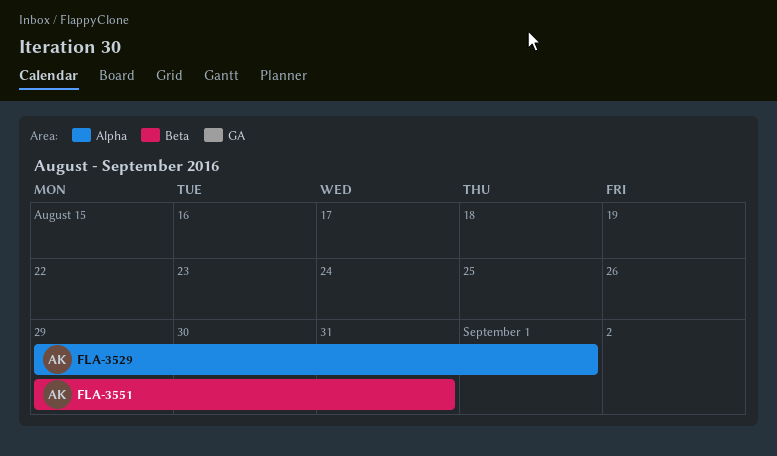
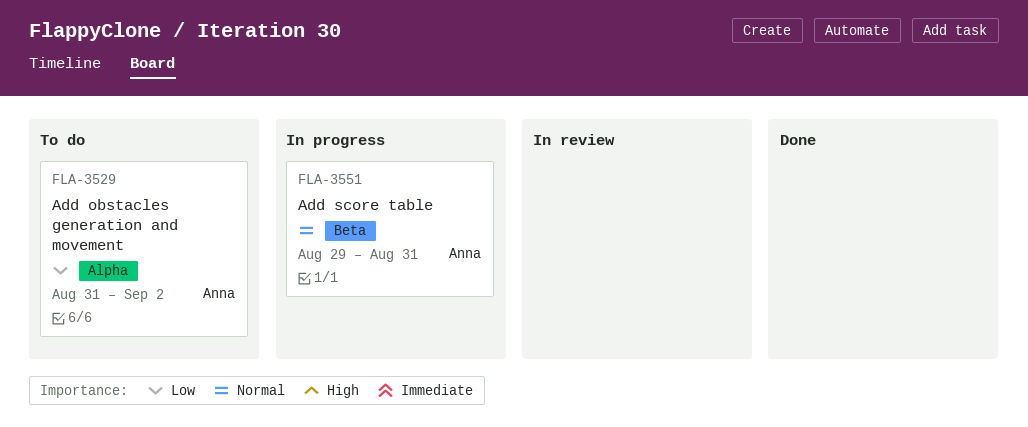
FLA-3529, start: Aug 29 -> Aug 31
FLA-3529, due: Sep 1 -> Sep 2

